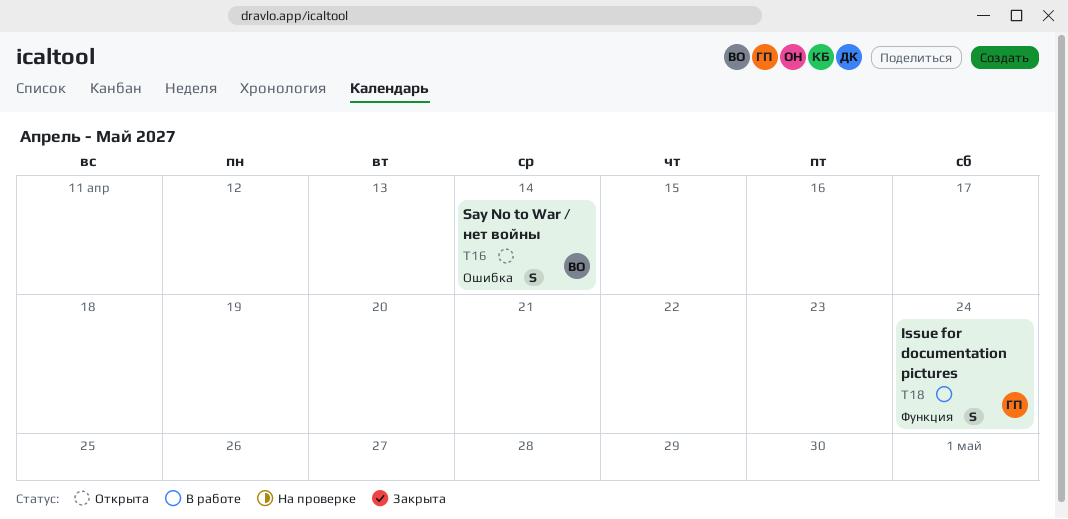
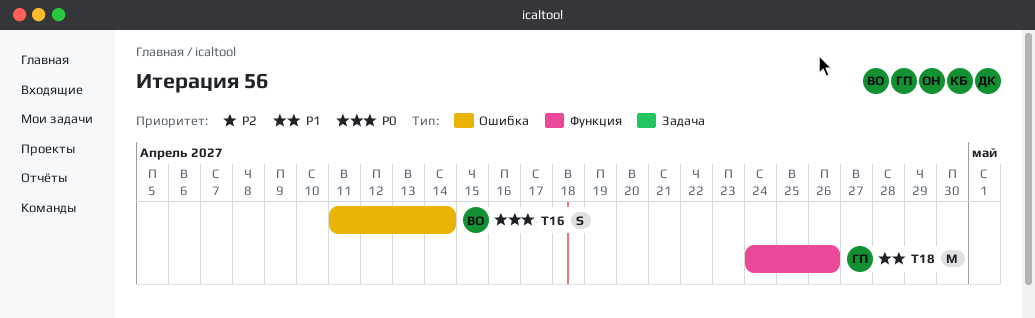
T18, estimate: S -> M
T18, due: Apr 24 -> Apr 26

